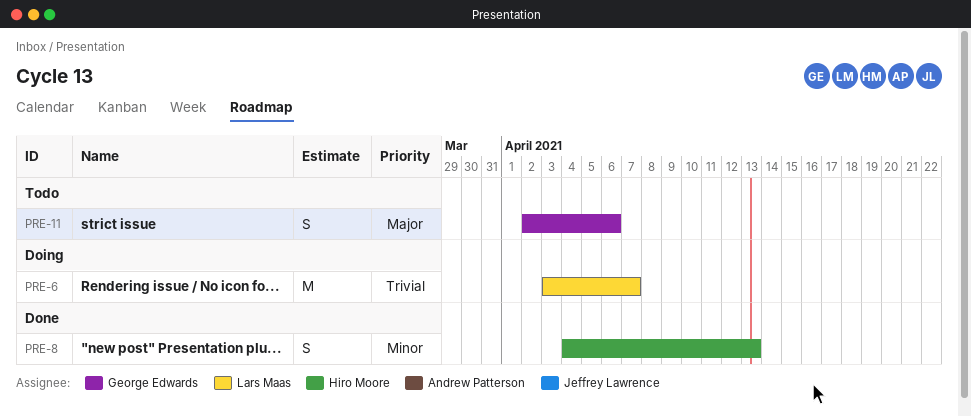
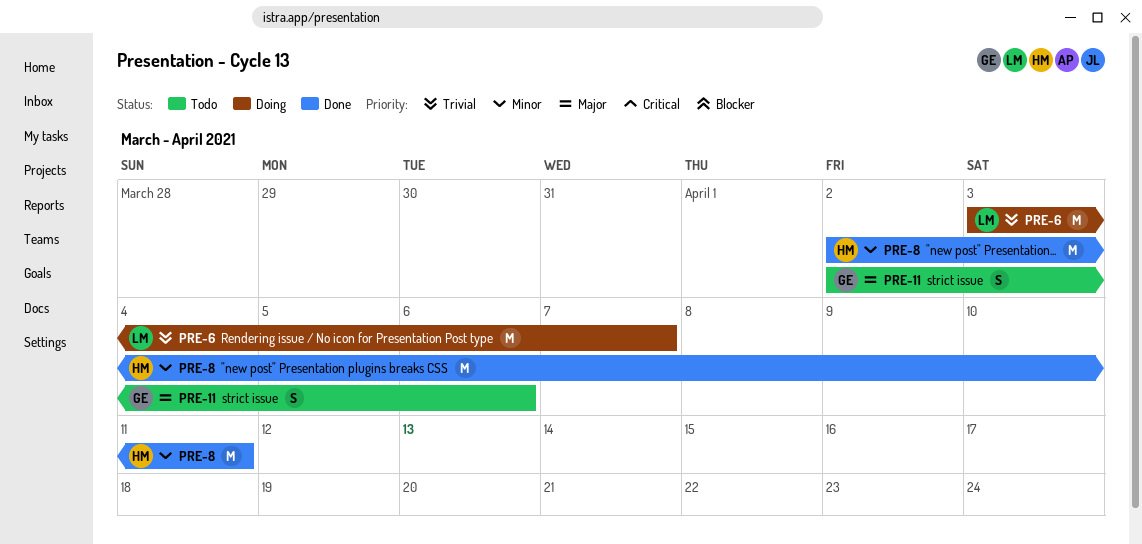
PRE-8, estimate: S -> M
PRE-8, start: Apr 4 -> Apr 2
PRE-8, due: Apr 13 -> Apr 11

